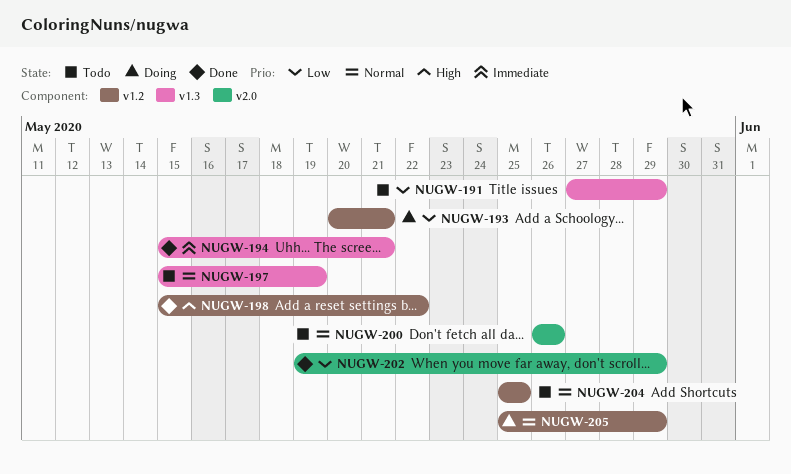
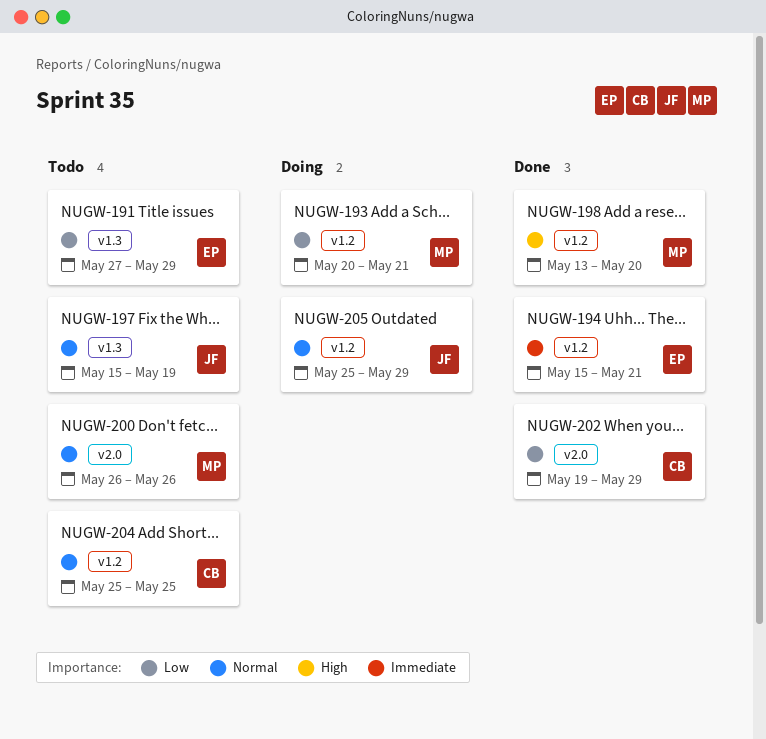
NUGW-194, label: v1.3 -> v1.2
NUGW-198, start: May 15 -> May 13
NUGW-198, due: May 22 -> May 20

